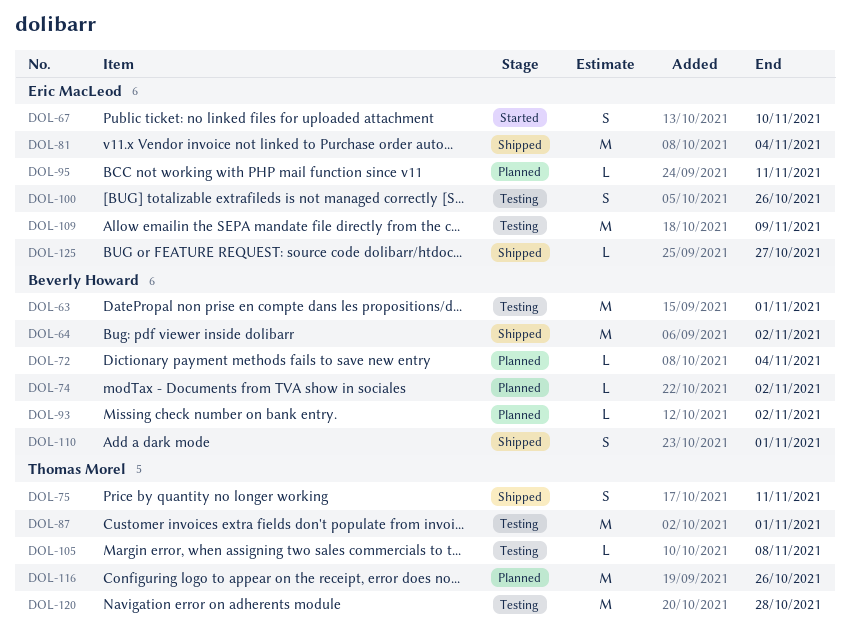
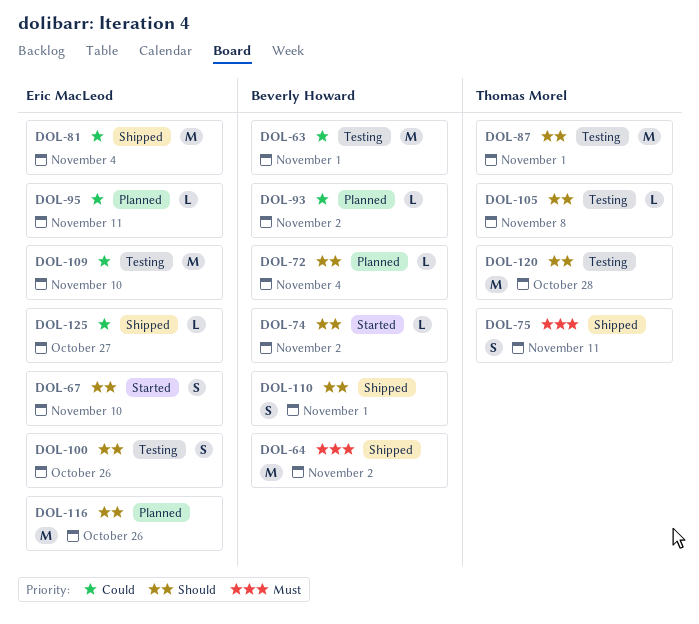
DOL-74, status: Planned -> Started
DOL-109, due: Nov 9 -> Nov 10
DOL-116, owner: Thomas Morel -> Eric MacLeod

